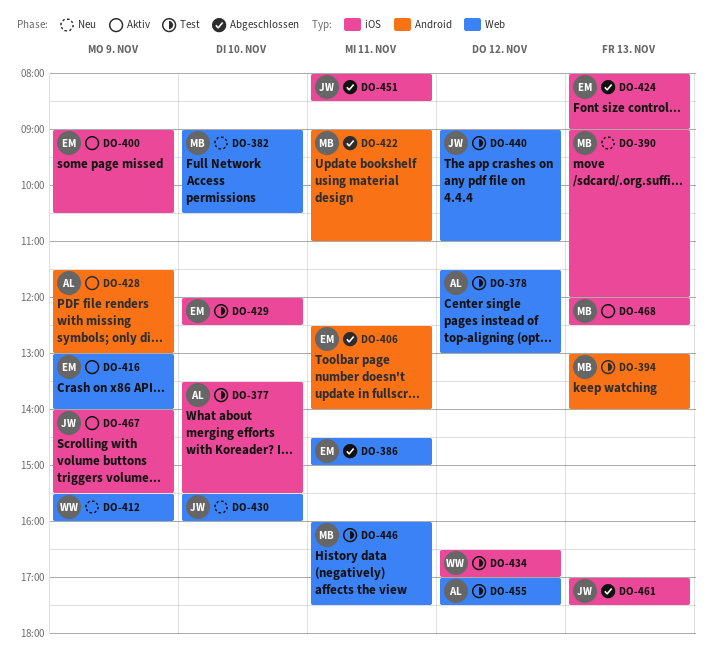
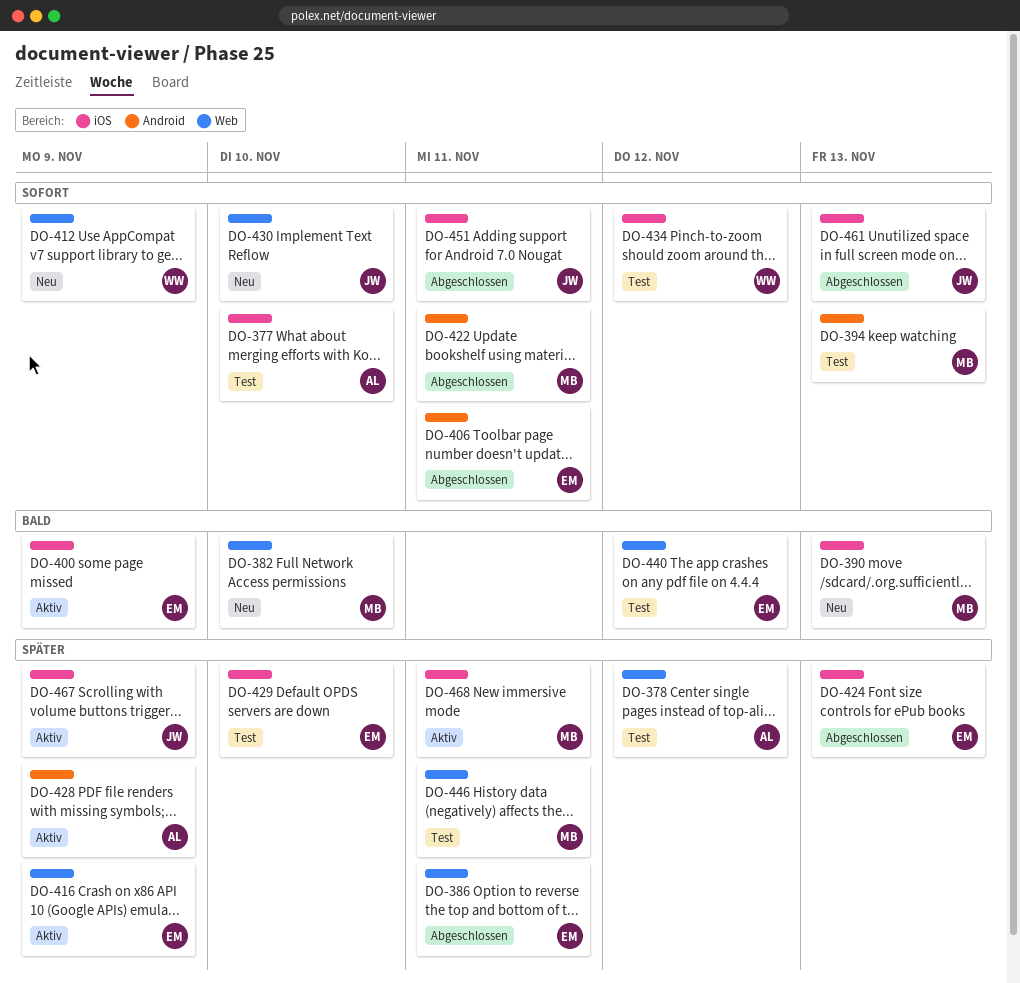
DO-440, owner: JW -> EM
DO-455: present -> none
DO-468, day: Nov 13 -> Nov 11

